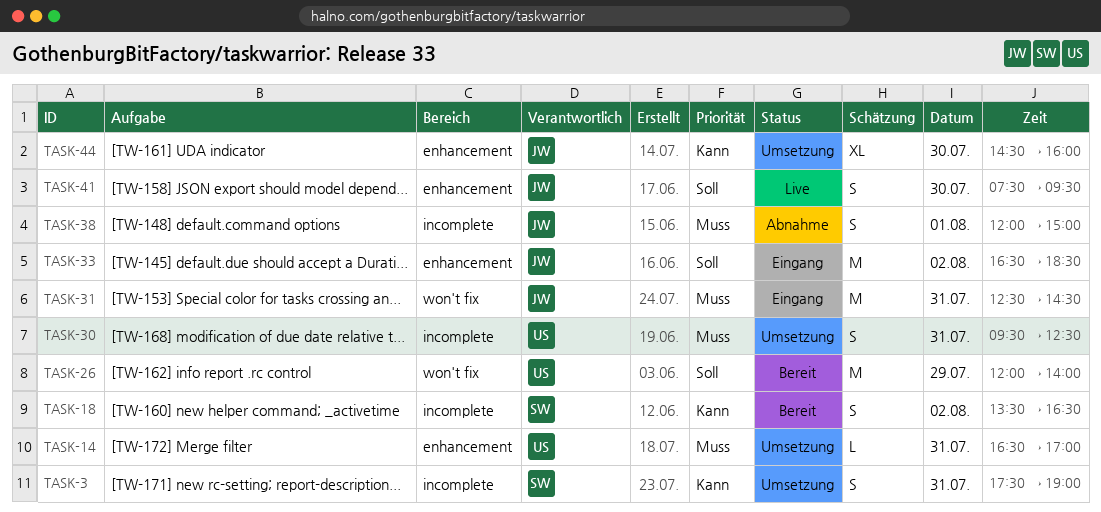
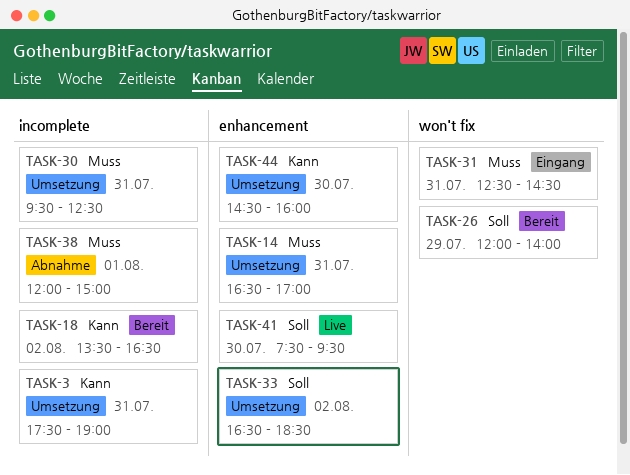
TASK-33, status: Eingang -> Umsetzung

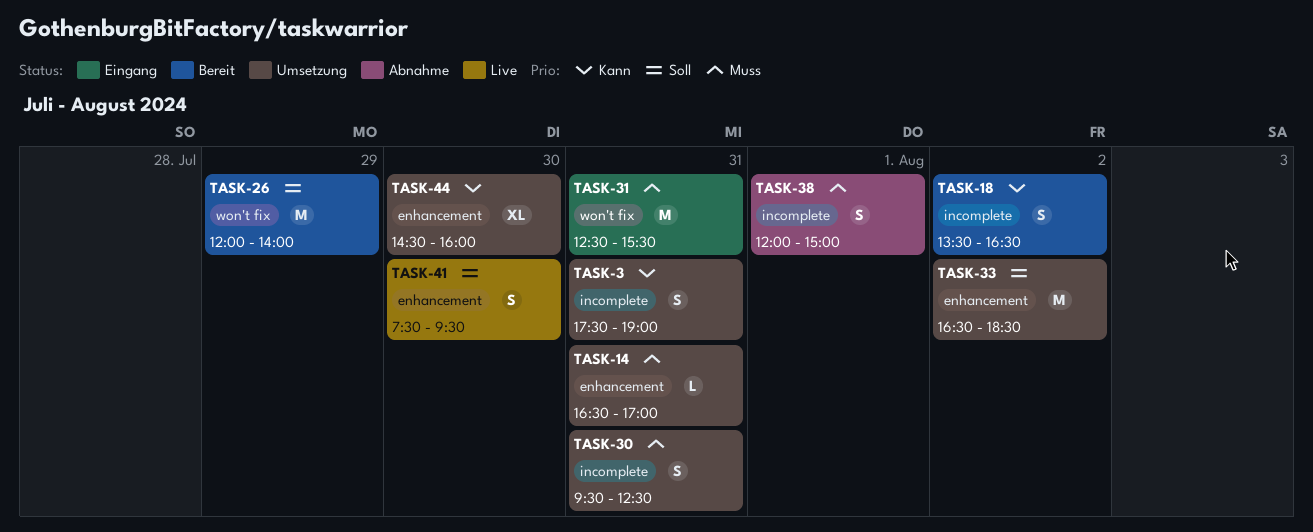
TASK-31, ends: 14:30 -> 15:30

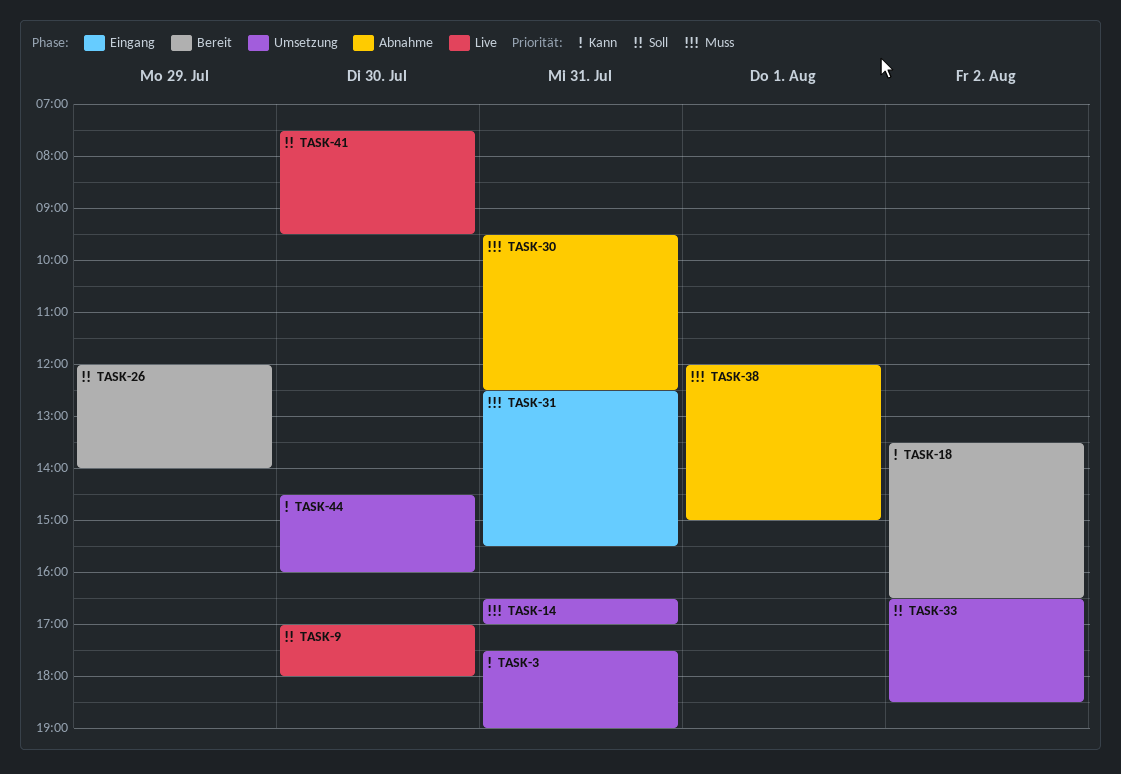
TASK-9: none -> present
TASK-30, status: Umsetzung -> Abnahme

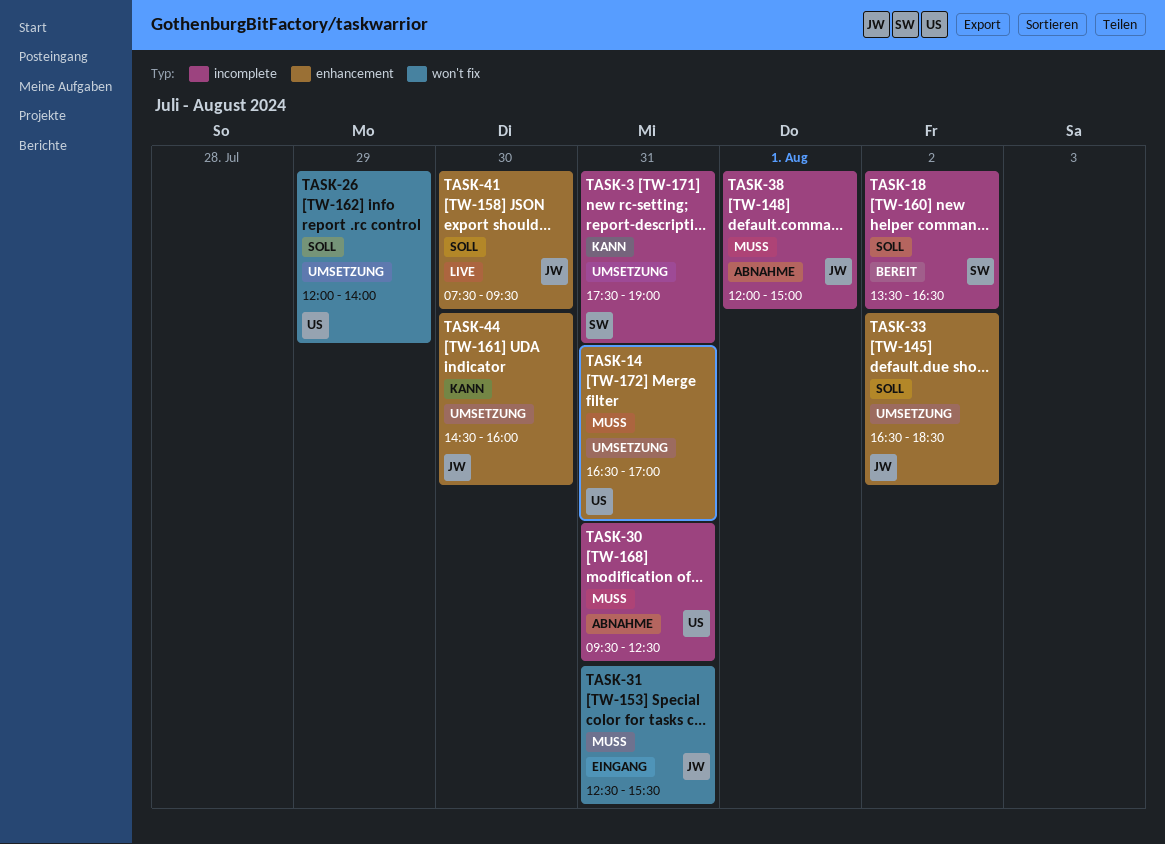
TASK-9: present -> none
TASK-18, priority: Kann -> Soll
TASK-26, status: Bereit -> Umsetzung

